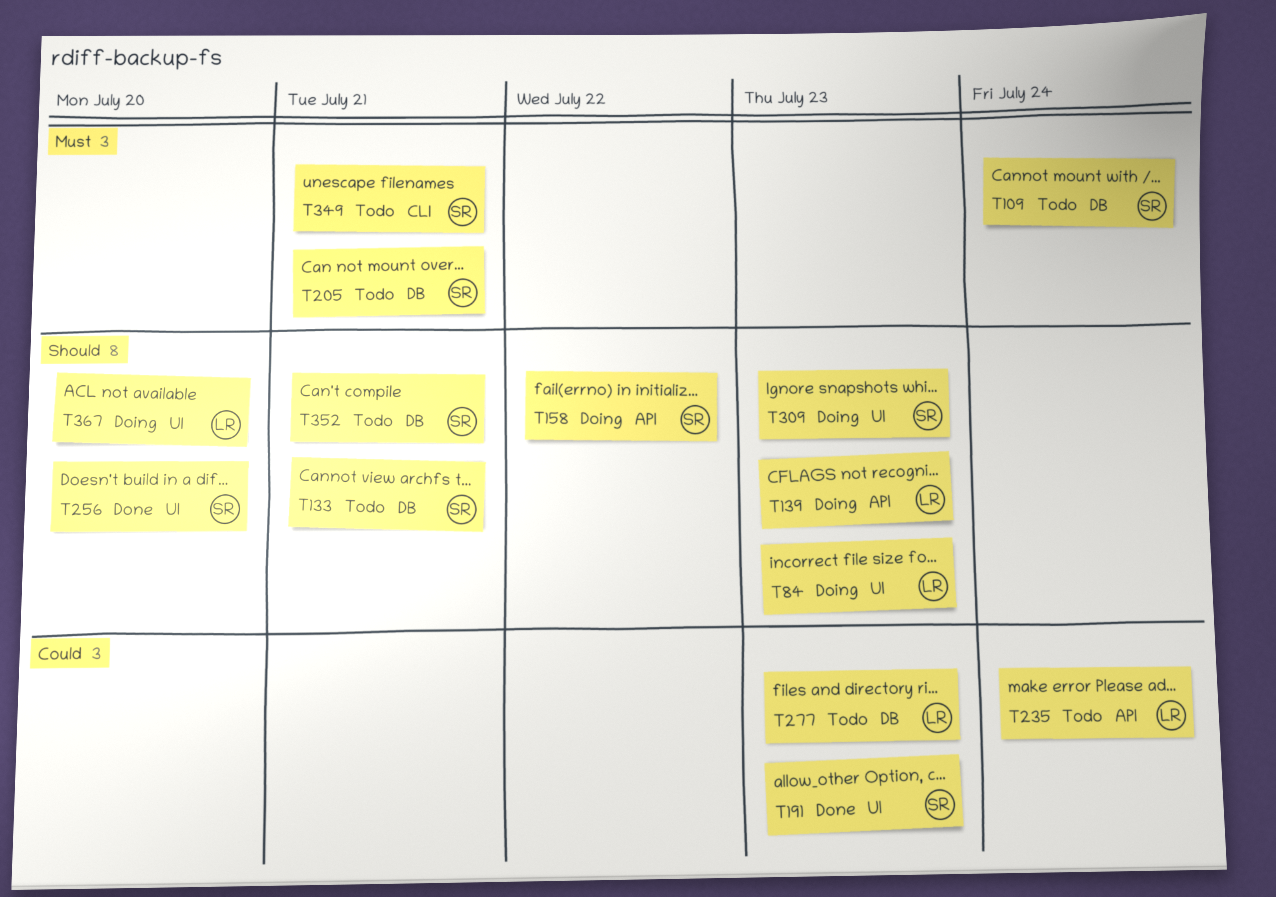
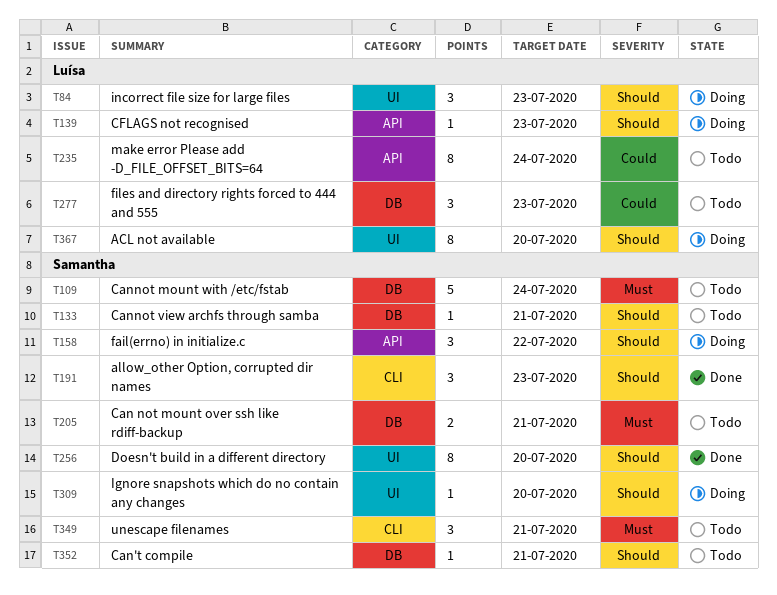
T191, priority: Could -> Should
T191, label: UI -> CLI
T309, due: Jul 23 -> Jul 20

